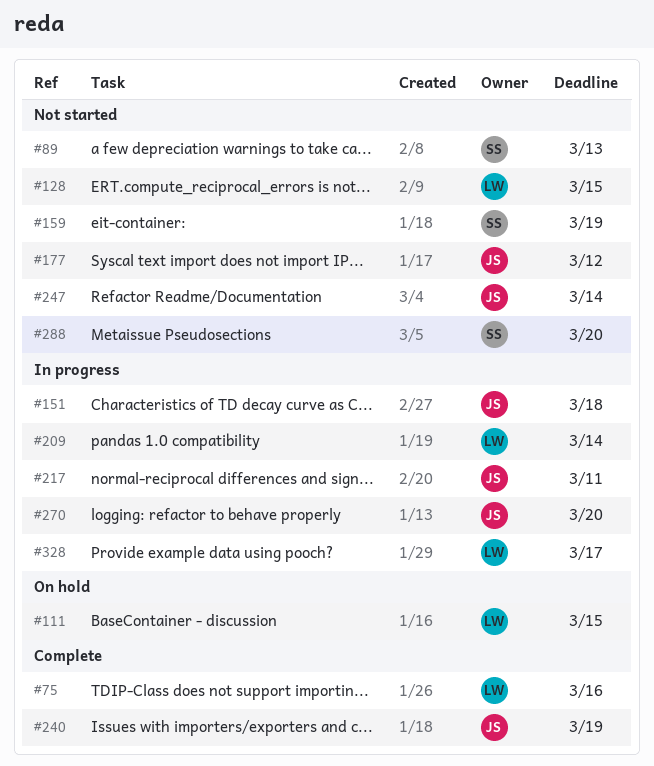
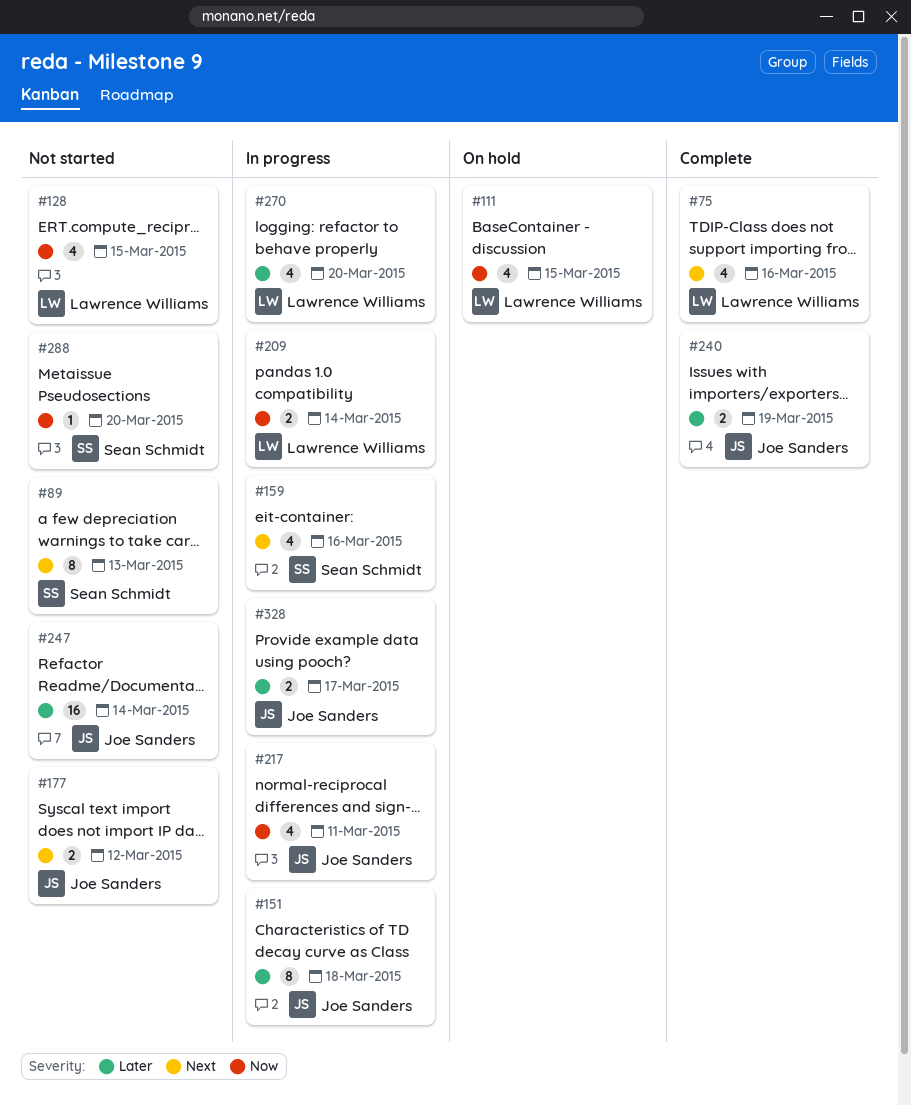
#159, status: Not started -> In progress
#159, due: Mar 19 -> Mar 16
#270, owner: Joe Sanders -> Lawrence Williams
#328, owner: Lawrence Williams -> Joe Sanders

